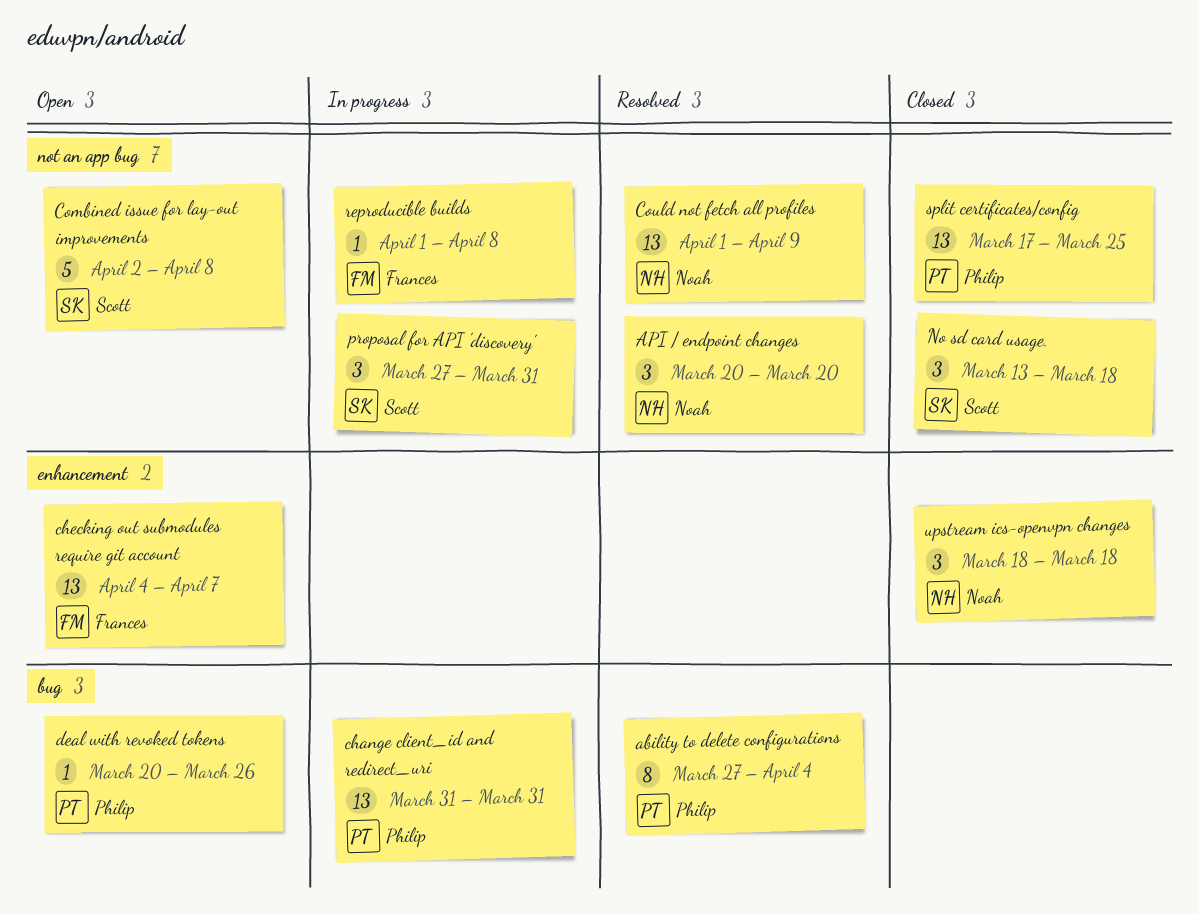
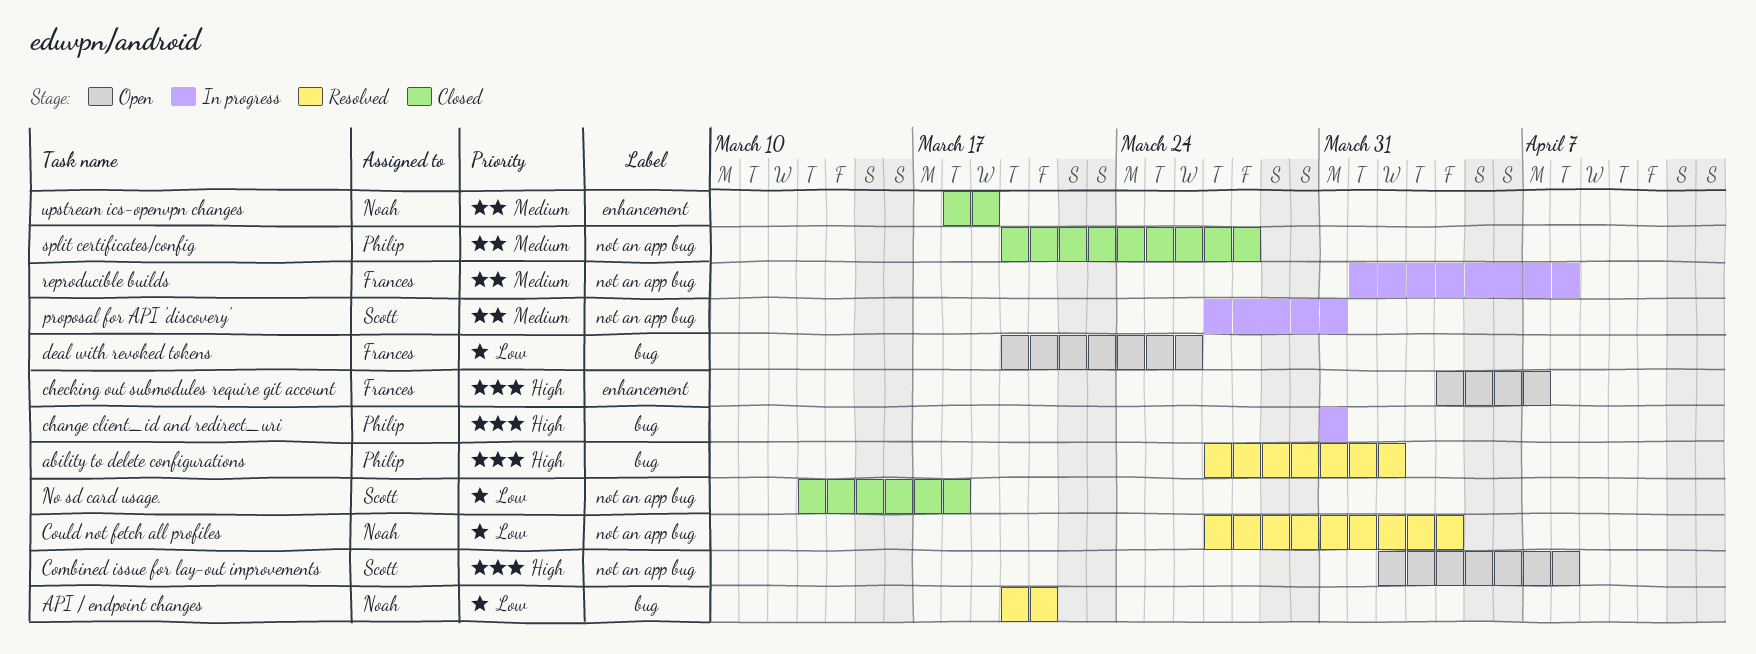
ability to delete configurations, due: Apr 4 -> Apr 2
API / endpoint changes, label: not an app bug -> bug
API / endpoint changes, due: Mar 20 -> Mar 21
Could not fetch all profiles, start: Apr 1 -> Mar 27
Could not fetch all profiles, due: Apr 9 -> Apr 4
deal with revoked tokens, owner: Philip -> Frances
split certificates/config, start: Mar 17 -> Mar 20
split certificates/config, due: Mar 25 -> Mar 28
upstream ics-openvpn changes, due: Mar 18 -> Mar 19

